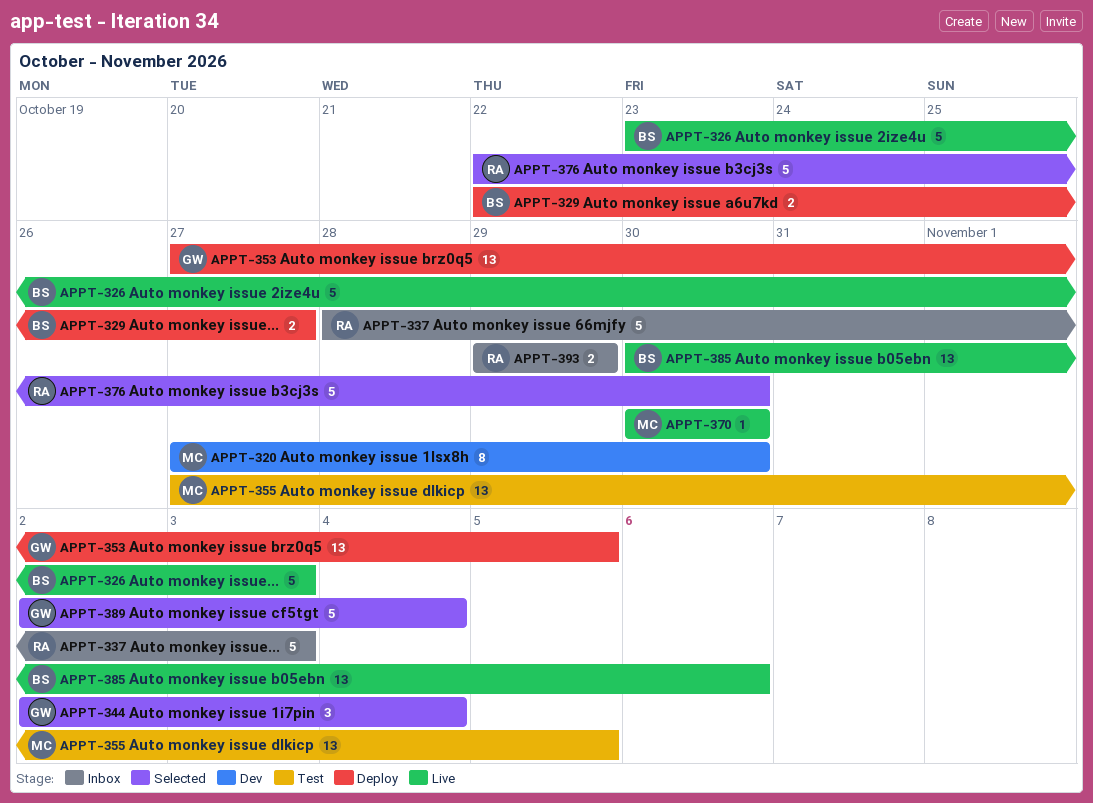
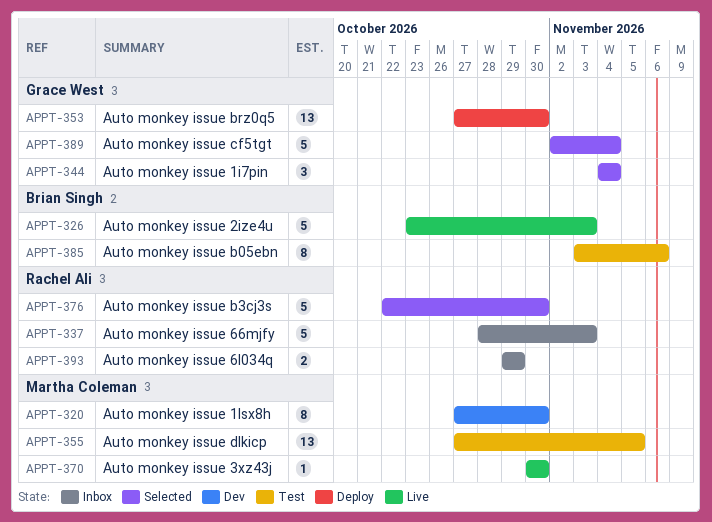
APPT-329: present -> none
APPT-344, start: Nov 2 -> Nov 4
APPT-353, due: Nov 5 -> Oct 30
APPT-385, status: Live -> Test
APPT-385, estimate: 13 -> 8
APPT-385, start: Oct 30 -> Nov 3

